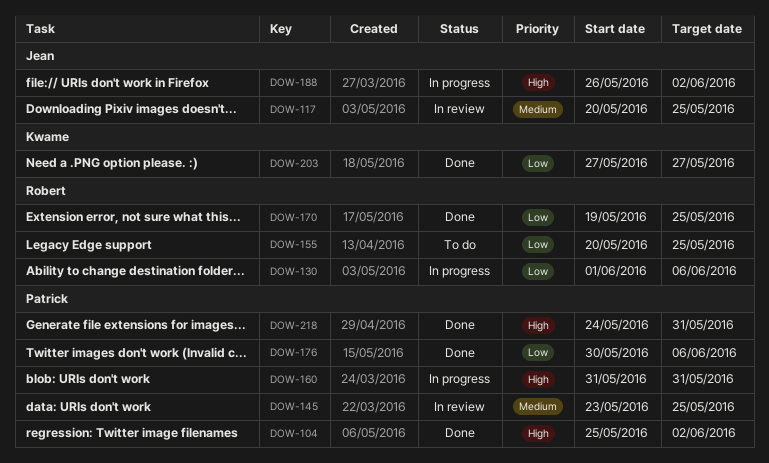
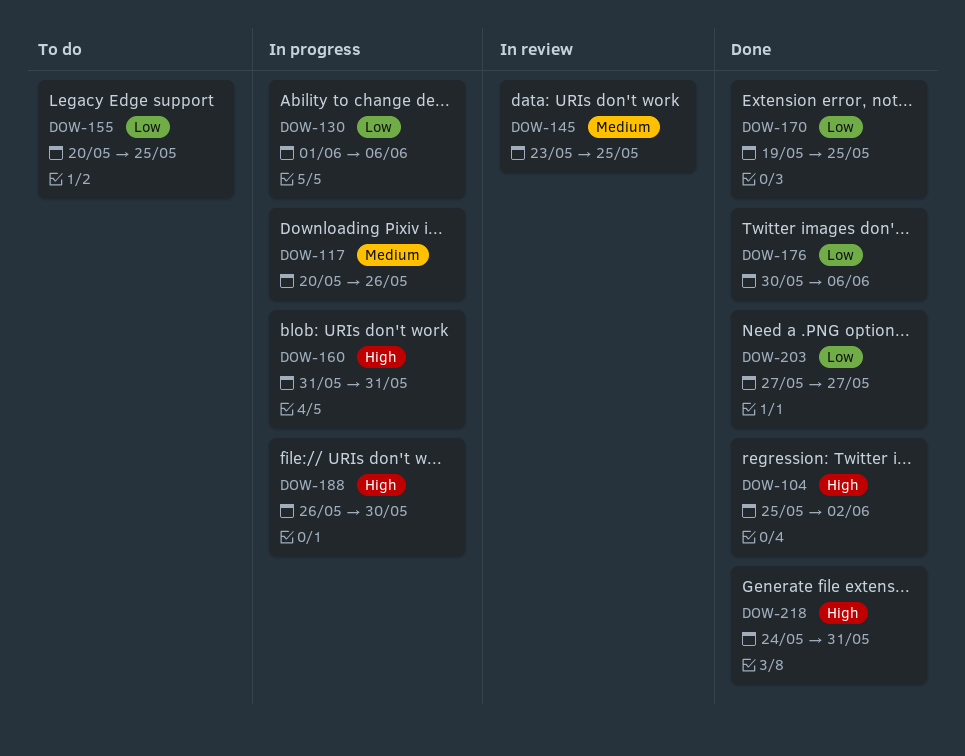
DOW-117, status: In review -> In progress
DOW-117, due: May 25 -> May 26
DOW-188, due: Jun 2 -> May 30

